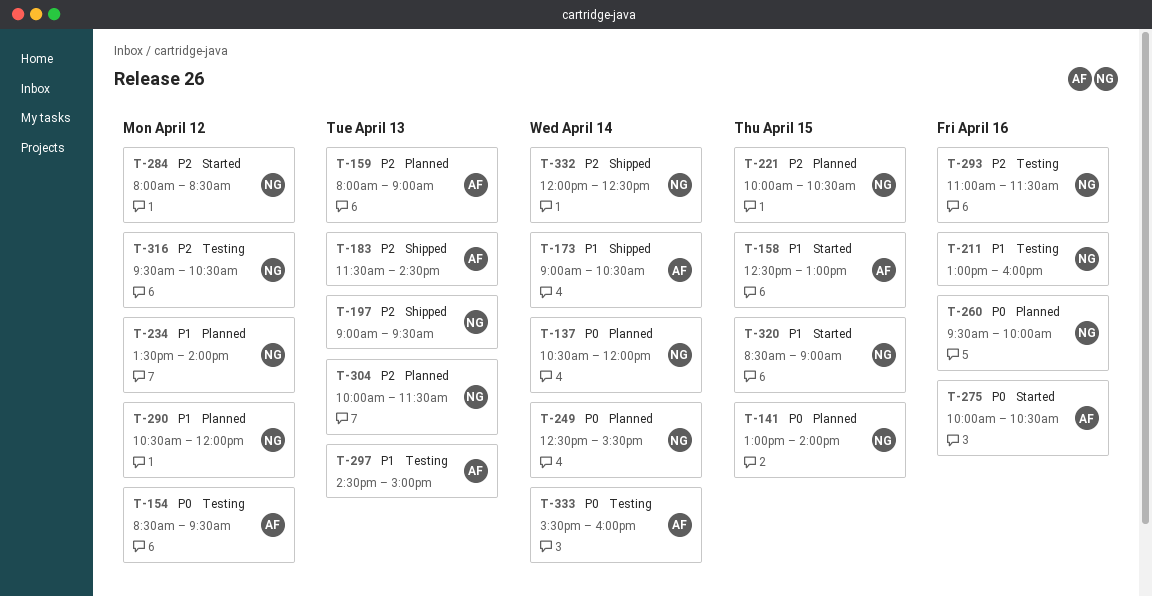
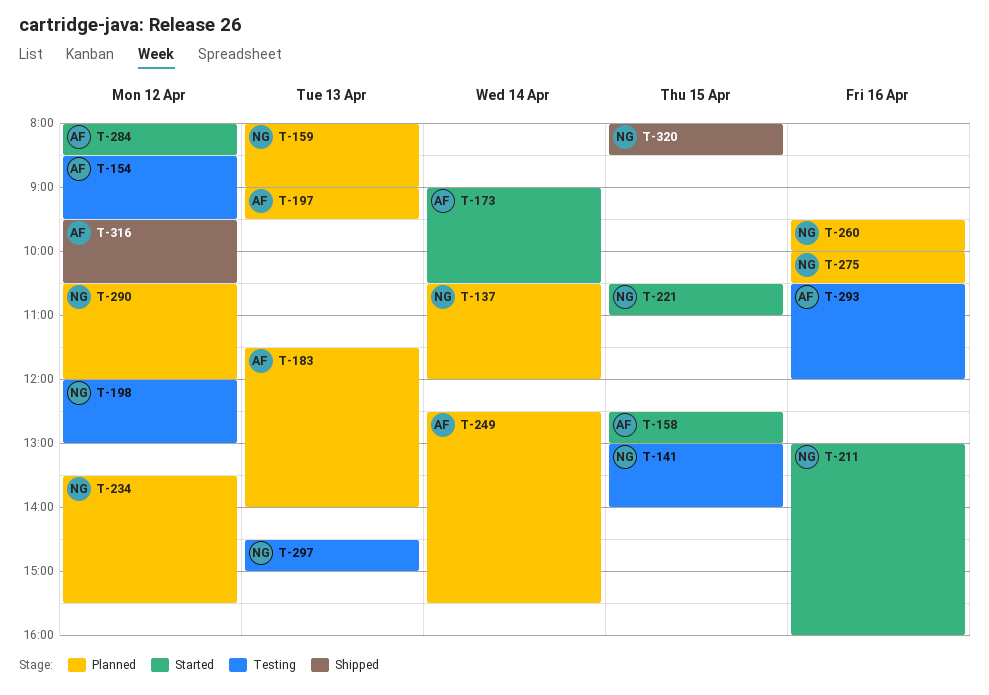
T-141, status: Planned -> Testing
T-159, owner: AF -> NG
T-173, status: Shipped -> Started
T-183, status: Shipped -> Planned
T-183, ends: 14:30 -> 14:00
T-197, status: Shipped -> Planned
T-197, owner: NG -> AF
T-198: none -> present
T-211, status: Testing -> Started
T-221, status: Planned -> Started
T-221, begins: 10:00 -> 10:30
T-221, ends: 10:30 -> 11:00
T-234, ends: 14:00 -> 15:30
T-249, owner: NG -> AF
T-275, status: Started -> Planned
T-275, owner: AF -> NG
T-284, owner: NG -> AF
T-293, owner: NG -> AF
T-293, begins: 11:00 -> 10:30
T-293, ends: 11:30 -> 12:00
T-297, owner: AF -> NG
T-304: present -> none
T-316, status: Testing -> Shipped
T-316, owner: NG -> AF
T-320, status: Started -> Shipped
T-320, begins: 08:30 -> 08:00
T-320, ends: 09:00 -> 08:30
T-332: present -> none
T-333: present -> none

